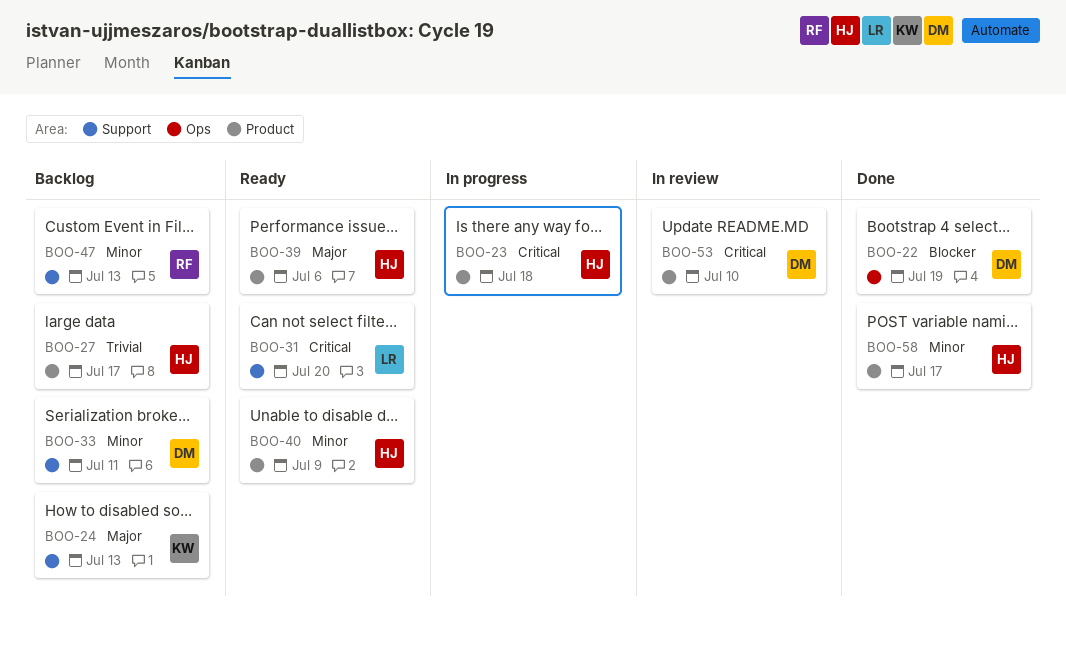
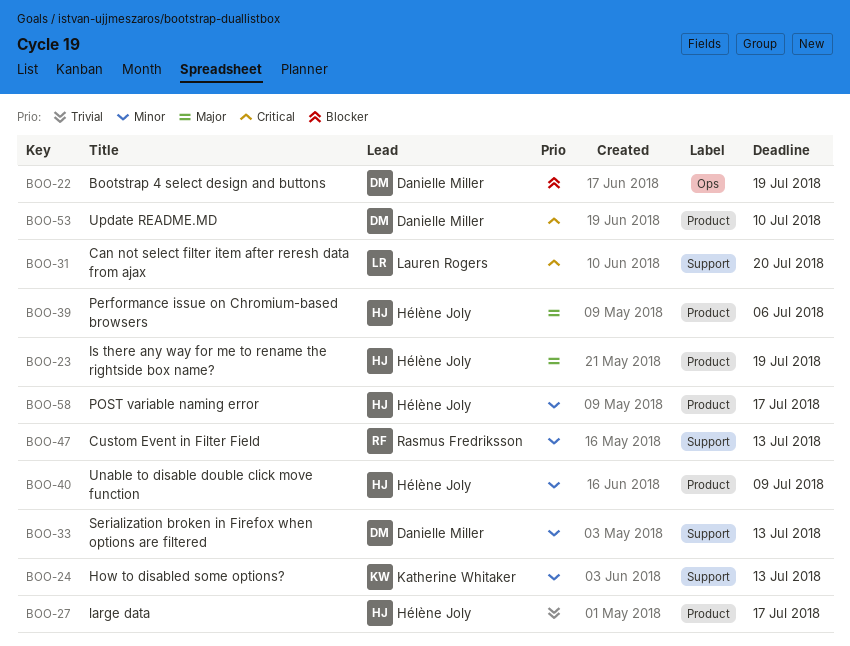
BOO-23, priority: Critical -> Major
BOO-23, due: Jul 18 -> Jul 19
BOO-24, priority: Major -> Minor
BOO-33, due: Jul 11 -> Jul 13

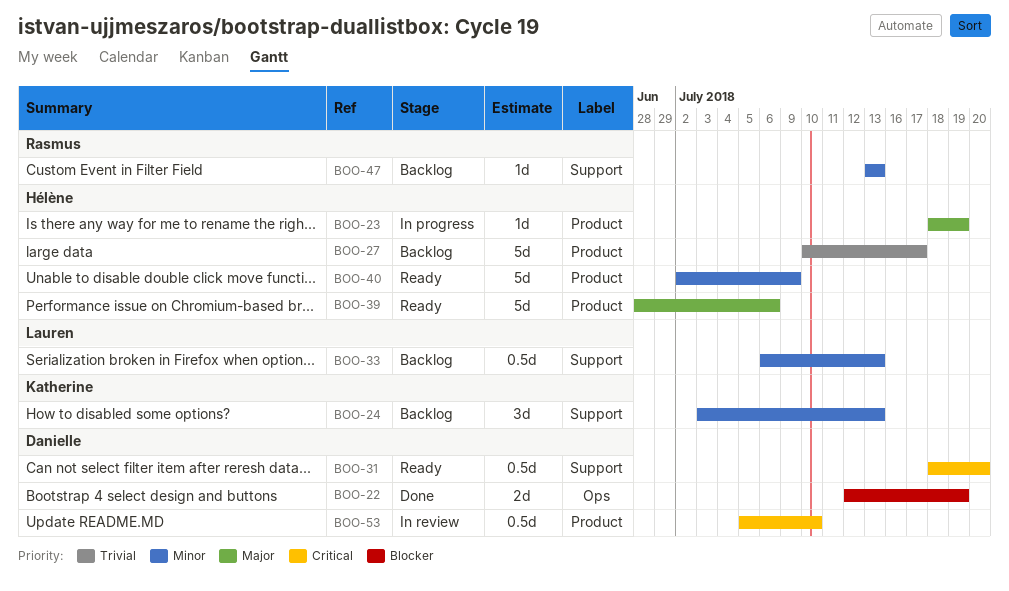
BOO-31, owner: Lauren Rogers -> Danielle Miller
BOO-33, owner: Danielle Miller -> Lauren Rogers
BOO-58: present -> none

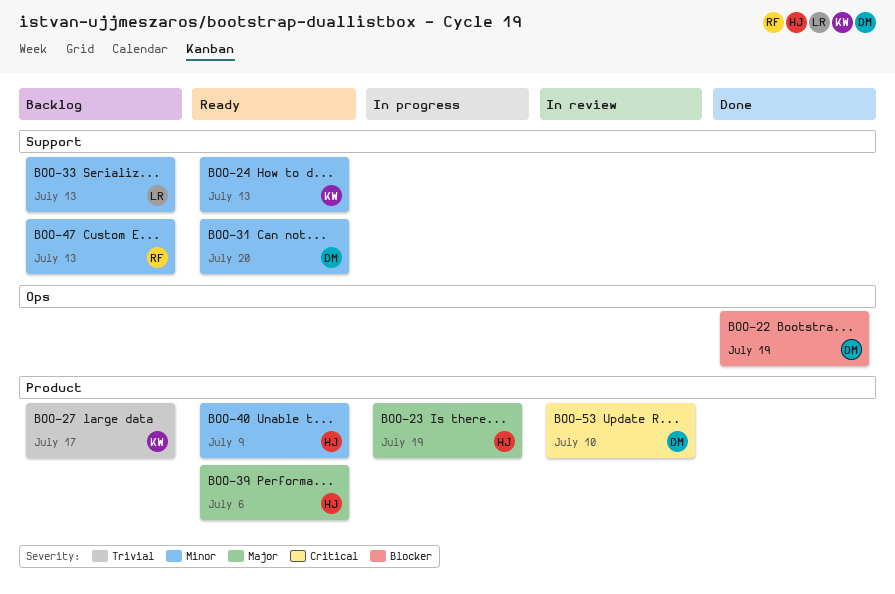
BOO-24, status: Backlog -> Ready
BOO-27, owner: Hélène -> Katherine
BOO-31, priority: Critical -> Minor

